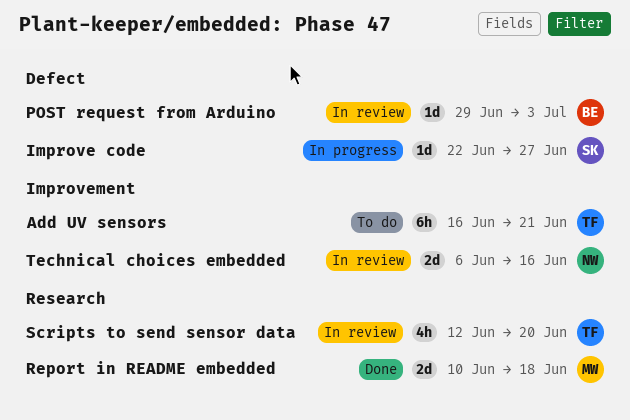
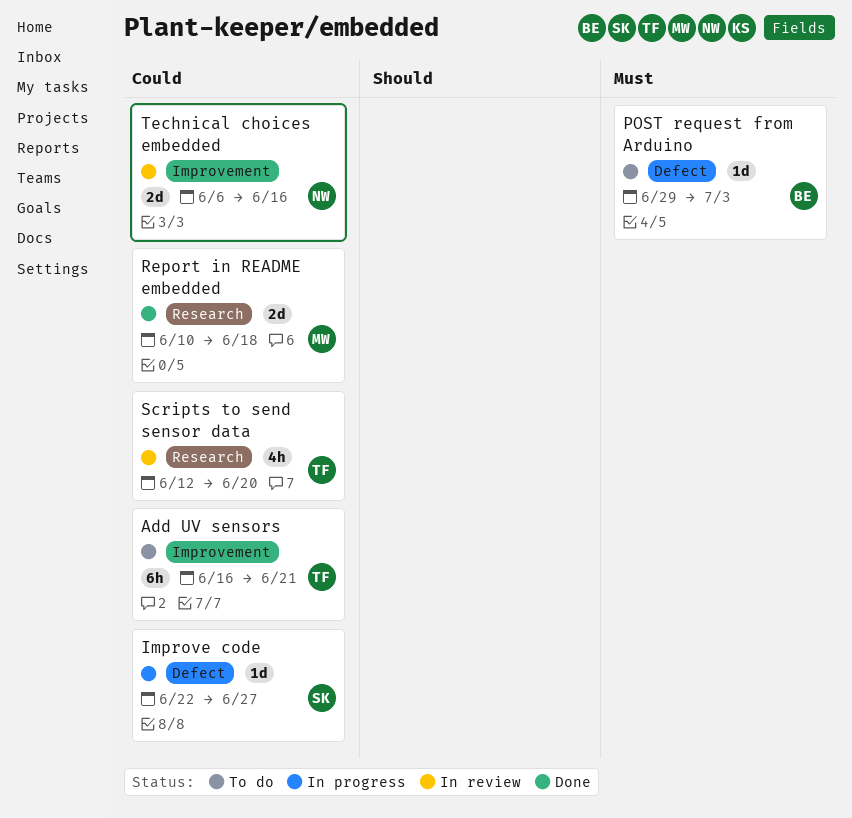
POST request from Arduino, status: In review -> To do

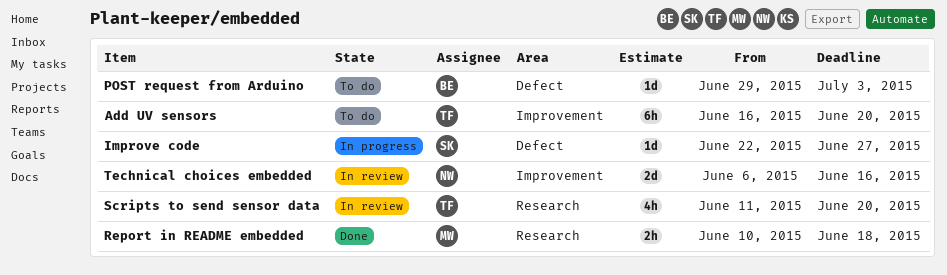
Add UV sensors, due: Jun 21 -> Jun 20
Report in README embedded, estimate: 2d -> 2h
Scripts to send sensor data, start: Jun 12 -> Jun 11

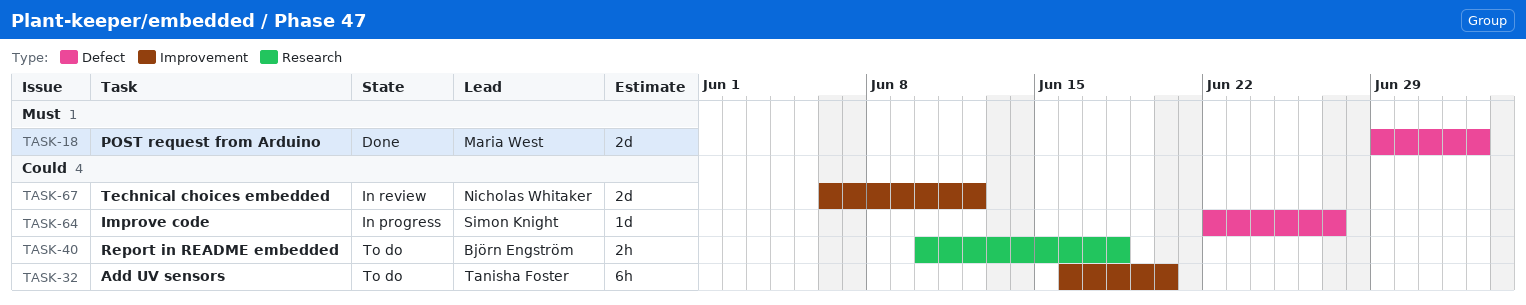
POST request from Arduino, status: To do -> Done
POST request from Arduino, owner: Björn Engström -> Maria West
POST request from Arduino, estimate: 1d -> 2d
Report in README embedded, status: Done -> To do
Report in README embedded, owner: Maria West -> Björn Engström
Scripts to send sensor data: present -> none
Technical choices embedded, due: Jun 16 -> Jun 12

